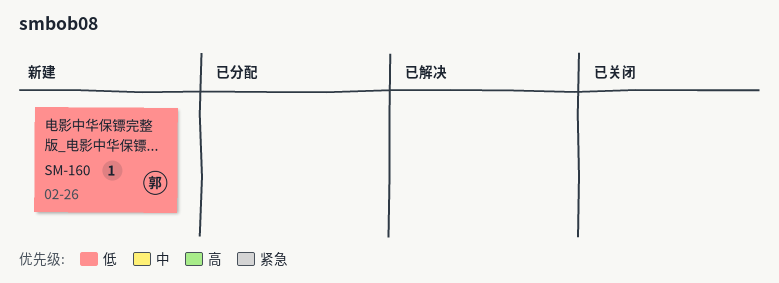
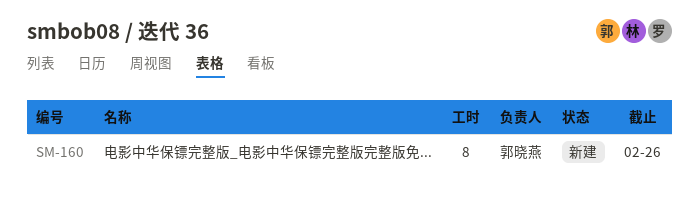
SM-160, estimate: 1 -> 8

